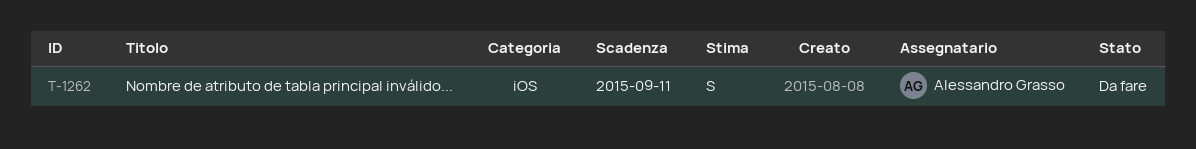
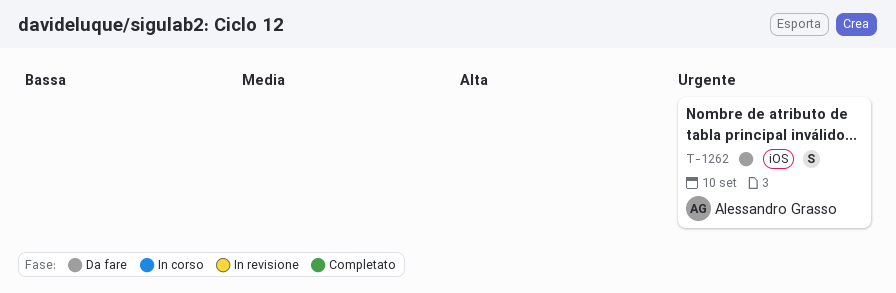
T-1262, due: Sep 11 -> Sep 10

